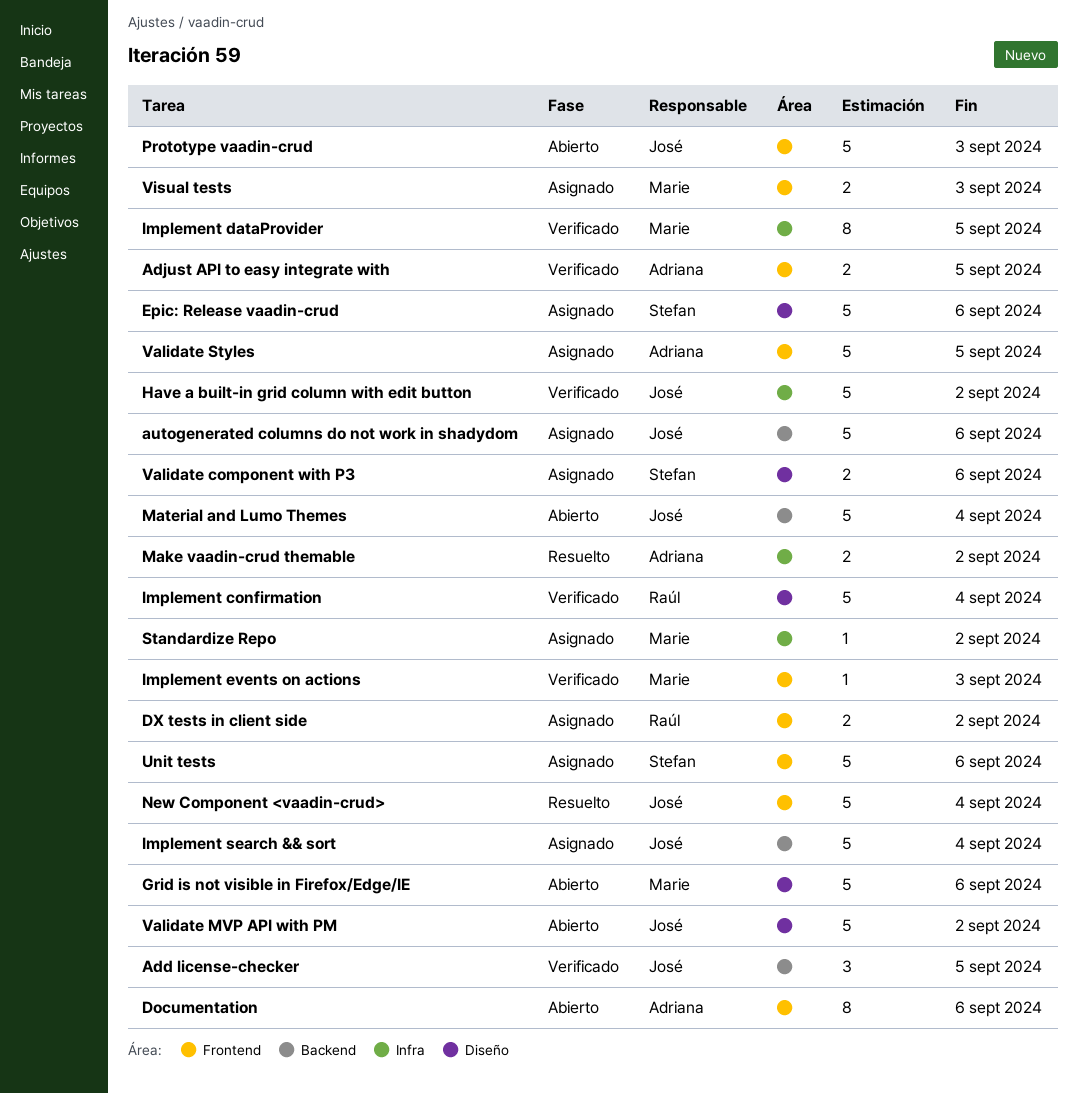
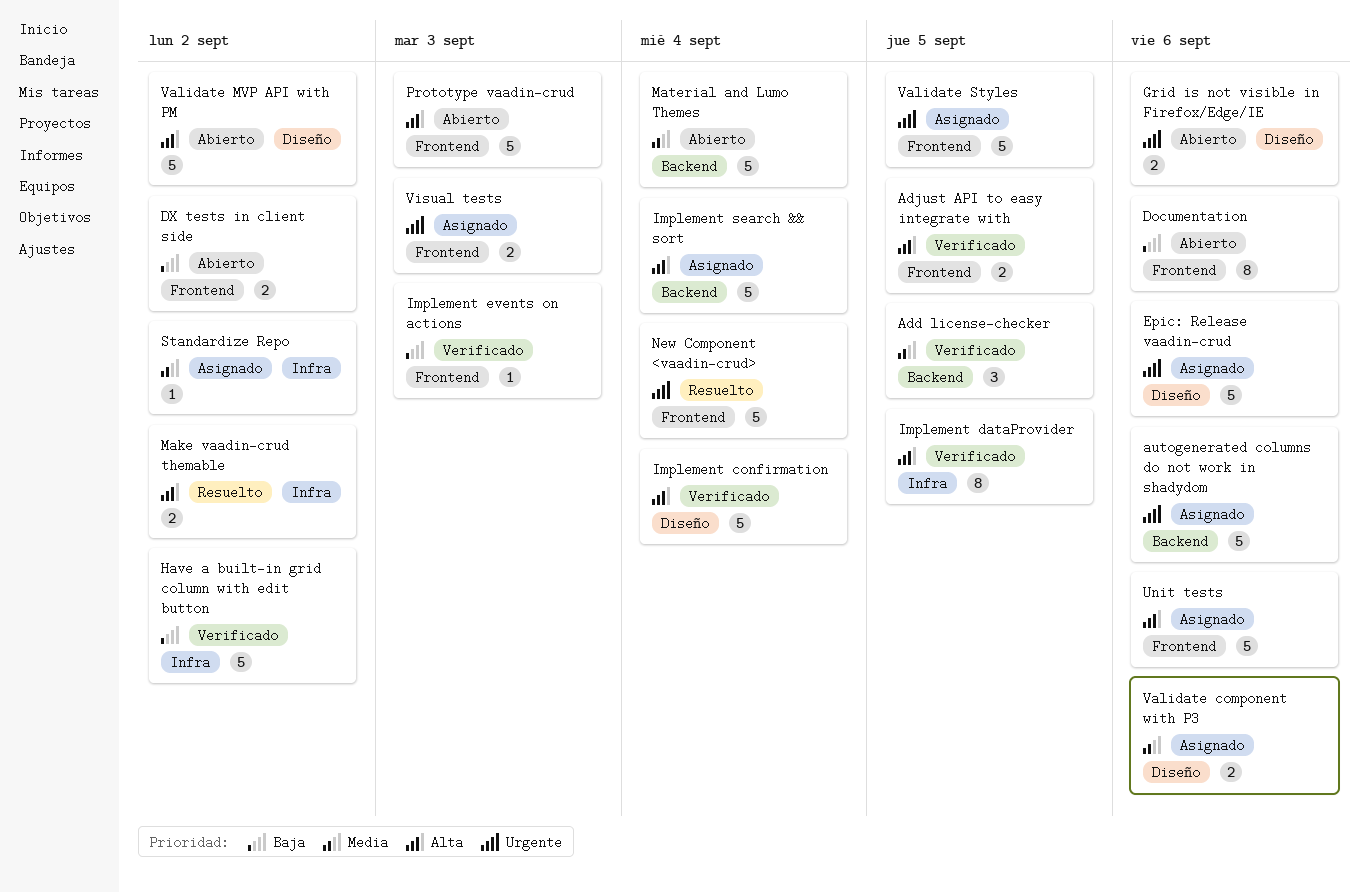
DX tests in client side, status: Asignado -> Abierto
Grid is not visible in Firefox/Edge/IE, estimate: 5 -> 2

